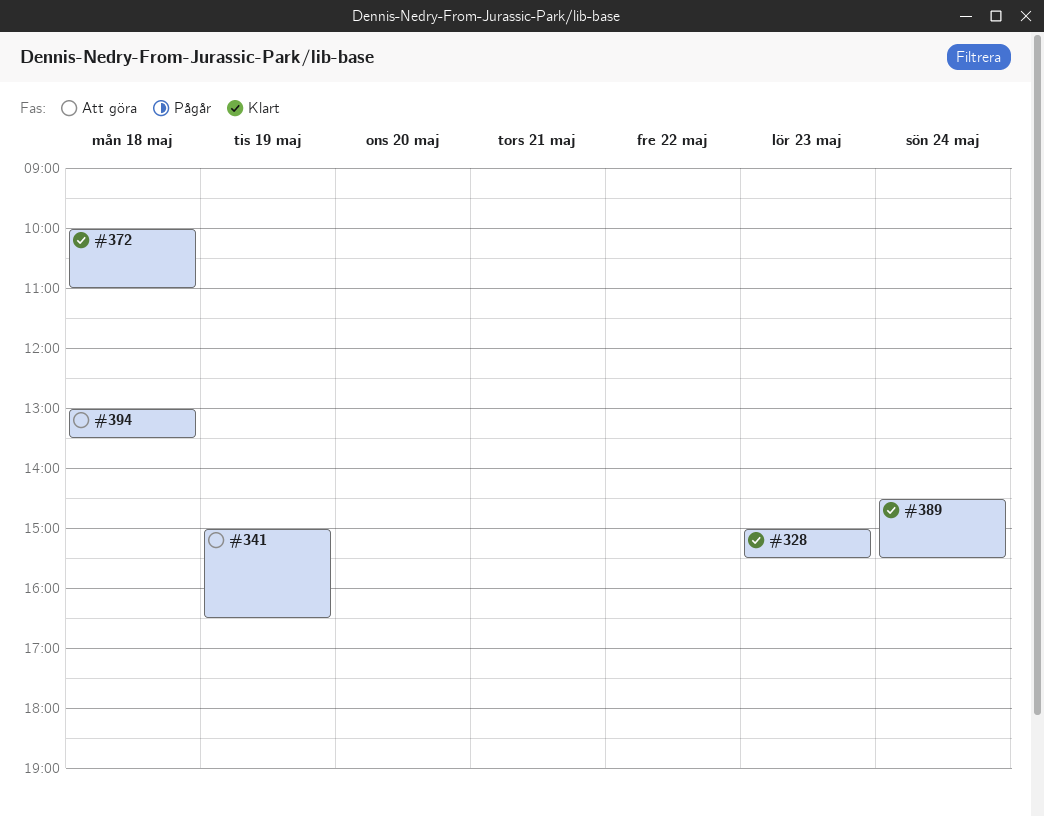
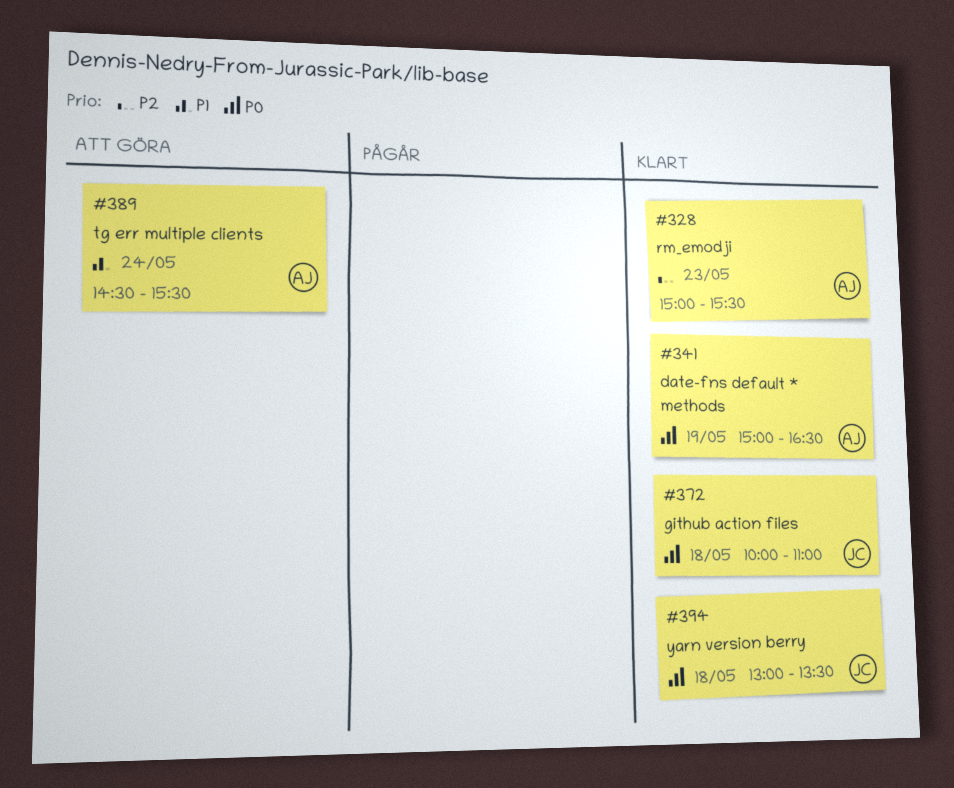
#341, status: Att göra -> Klart
#389, status: Klart -> Att göra
#394, status: Att göra -> Klart

